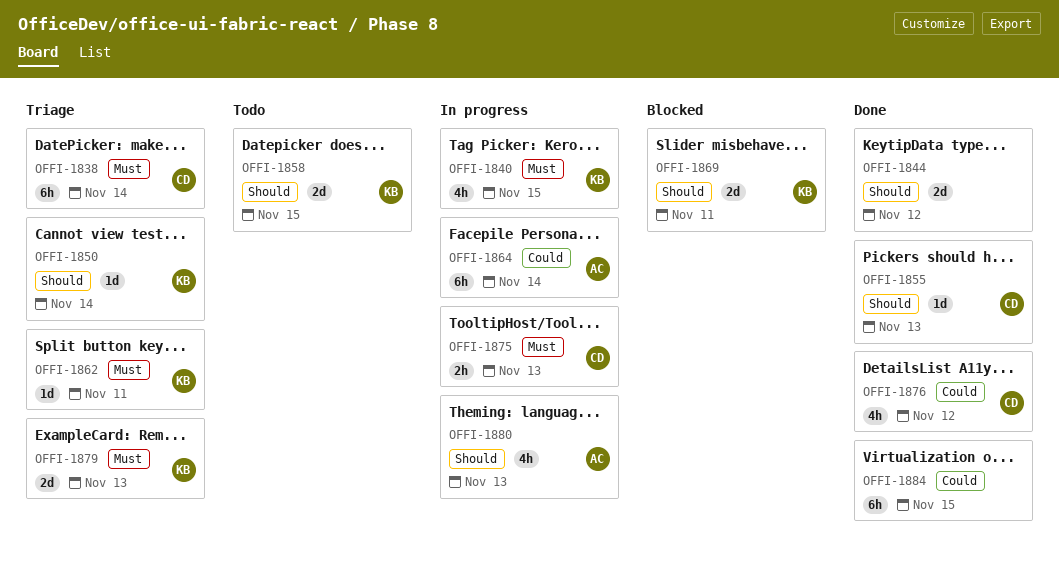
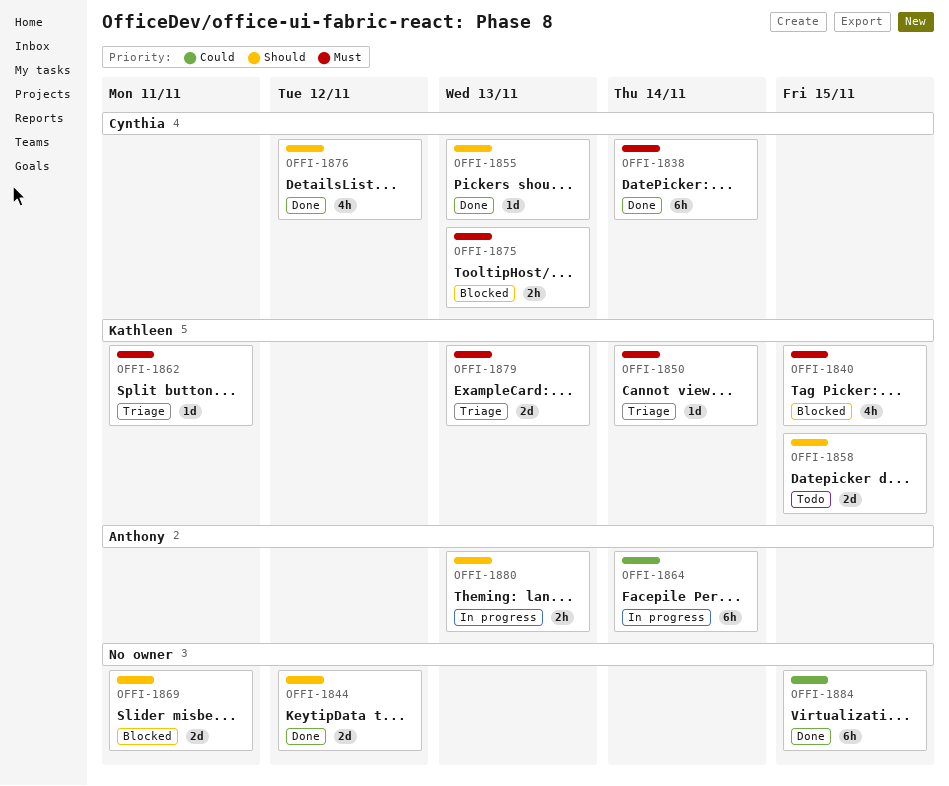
OFFI-1838, status: Triage -> Done
OFFI-1840, status: In progress -> Blocked
OFFI-1850, priority: Should -> Must
OFFI-1869, owner: Kathleen -> none
OFFI-1875, status: In progress -> Blocked
OFFI-1876, priority: Could -> Should
OFFI-1880, estimate: 4h -> 2h

